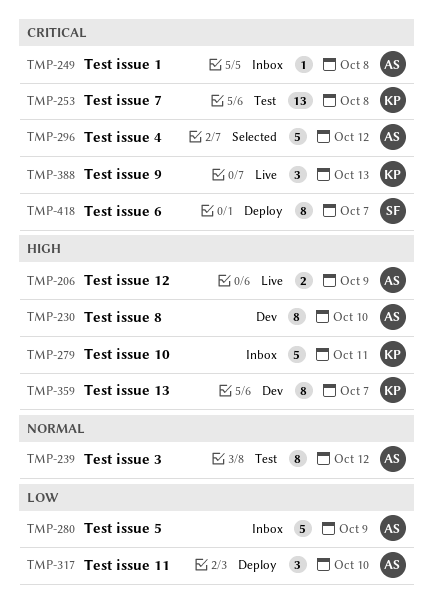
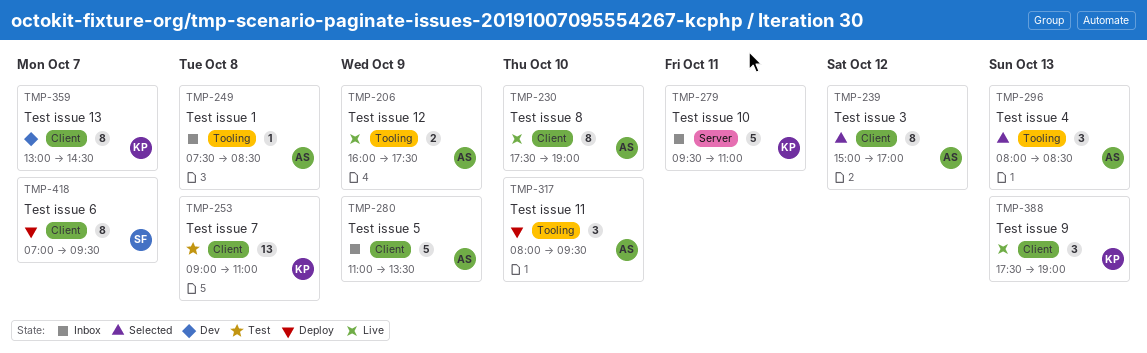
TMP-230, status: Dev -> Live
TMP-239, status: Test -> Selected
TMP-296, estimate: 5 -> 3
TMP-296, day: Oct 12 -> Oct 13

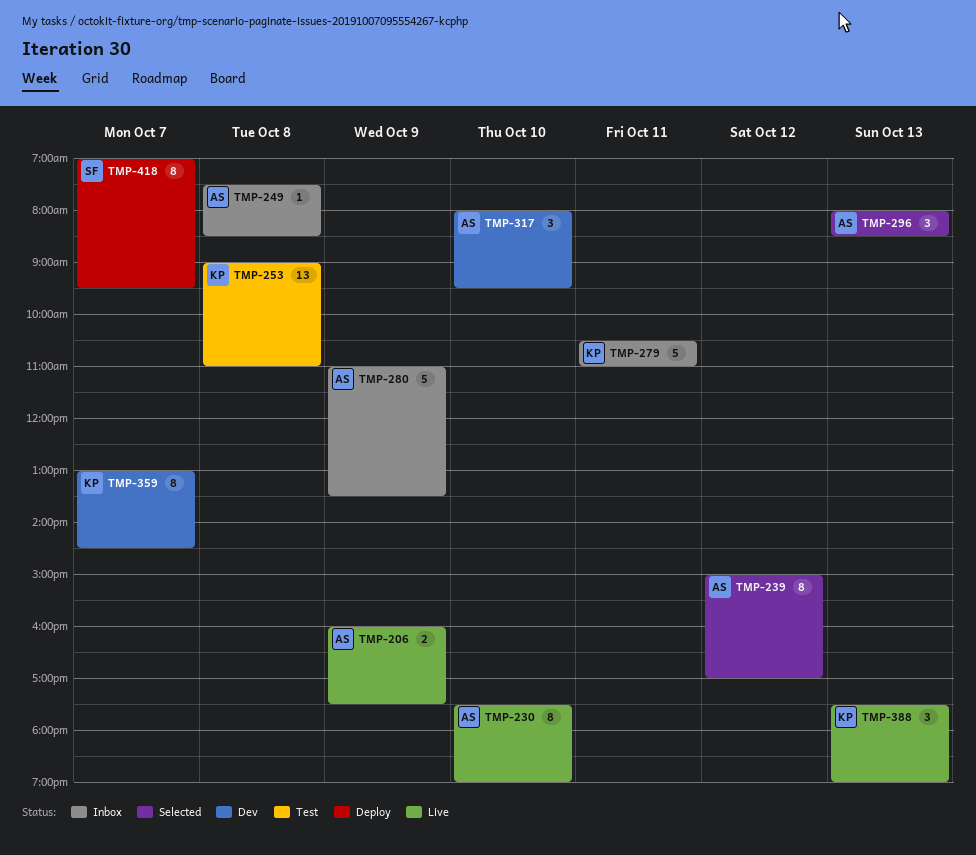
TMP-279, begins: 09:30 -> 10:30
TMP-317, status: Deploy -> Dev

